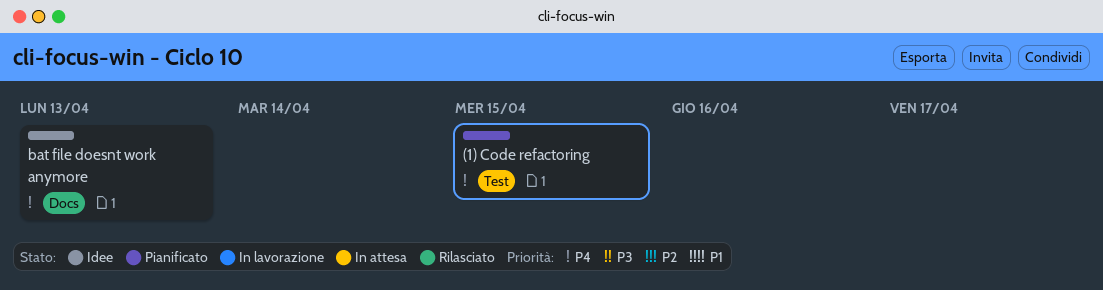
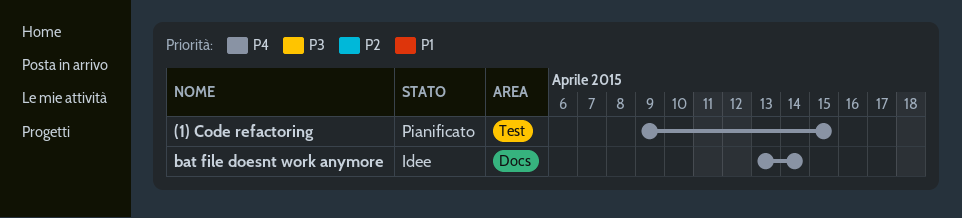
bat file doesnt work anymore, due: Apr 13 -> Apr 14

